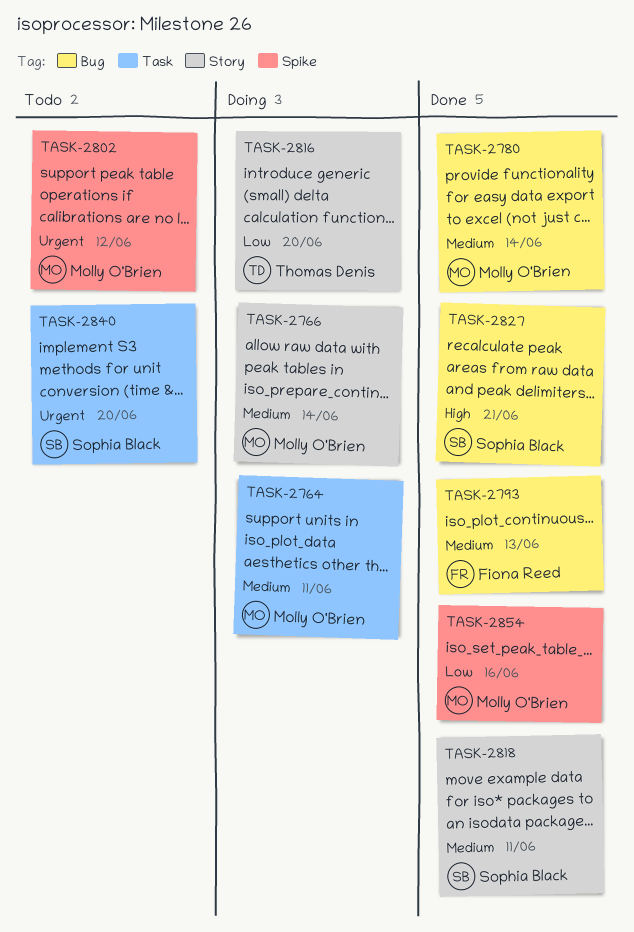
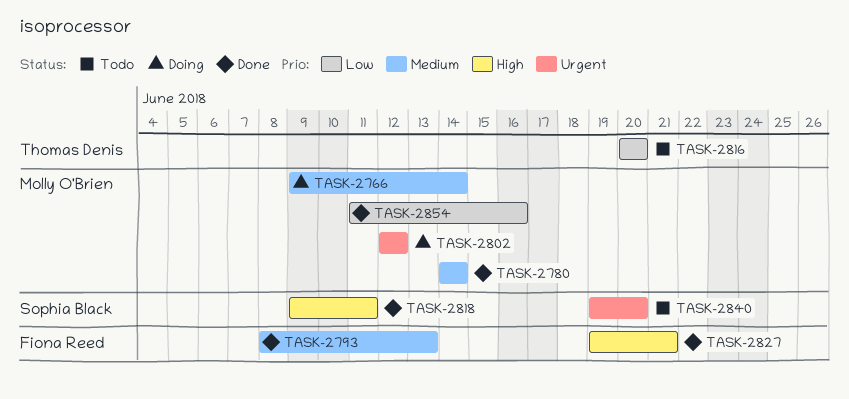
TASK-2764: present -> none
TASK-2802, status: Todo -> Doing
TASK-2816, status: Doing -> Todo
TASK-2818, priority: Medium -> High
TASK-2827, owner: Sophia Black -> Fiona Reed

